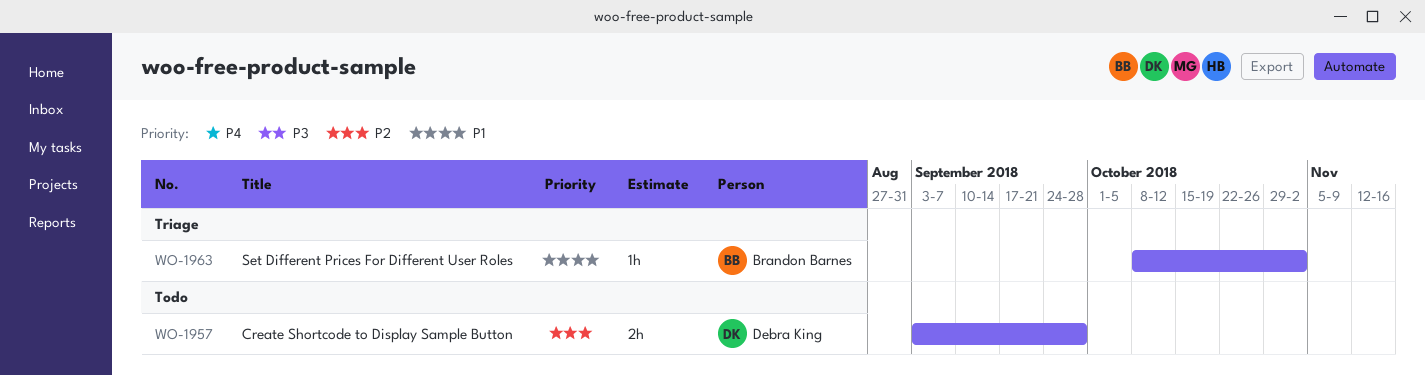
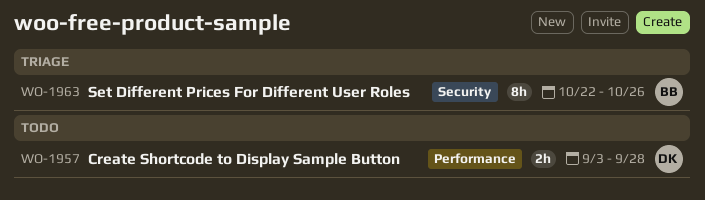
WO-1963, estimate: 1h -> 8h
WO-1963, start: Oct 8 -> Oct 22
WO-1963, due: Nov 2 -> Oct 26

